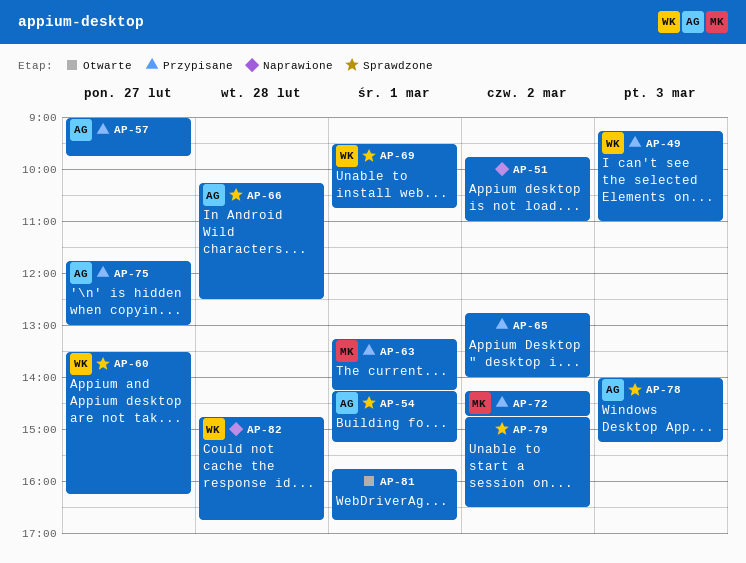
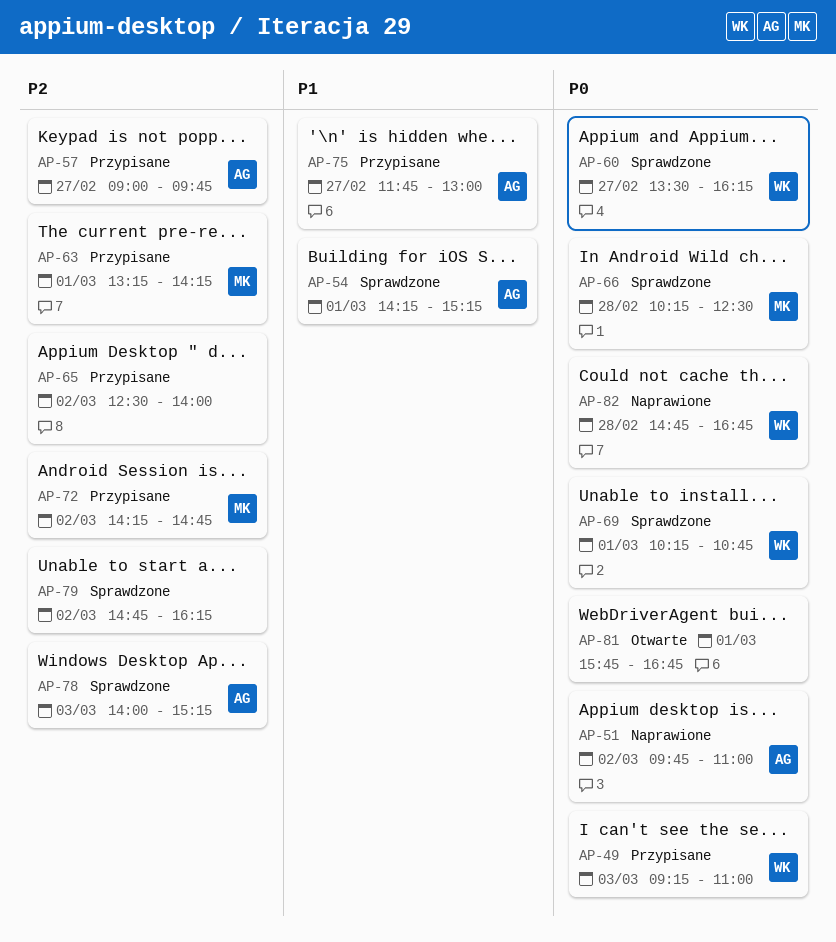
AP-51, owner: none -> AG
AP-65, begins: 12:45 -> 12:30
AP-66, owner: AG -> MK
AP-69, begins: 09:30 -> 10:15
AP-79, ends: 16:30 -> 16:15

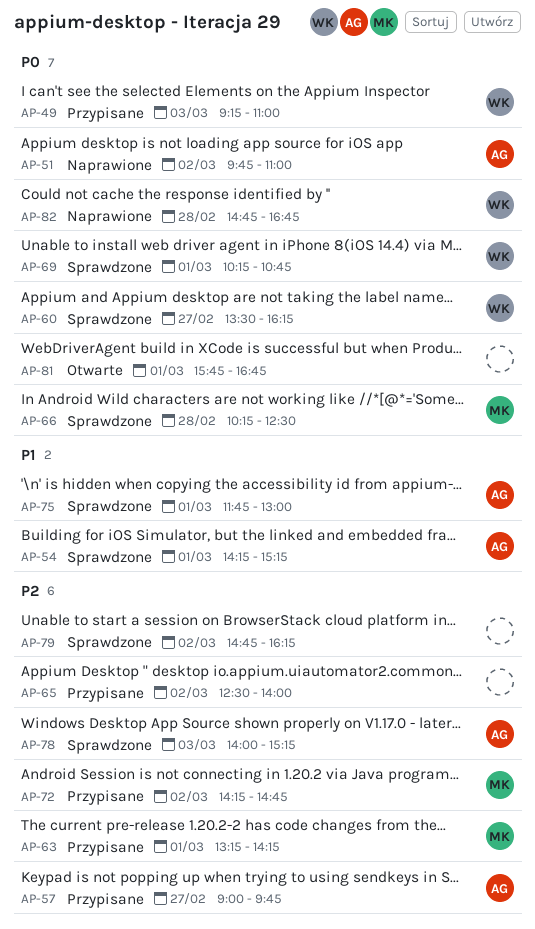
AP-75, status: Przypisane -> Sprawdzone
AP-75, day: Feb 27 -> Mar 1

